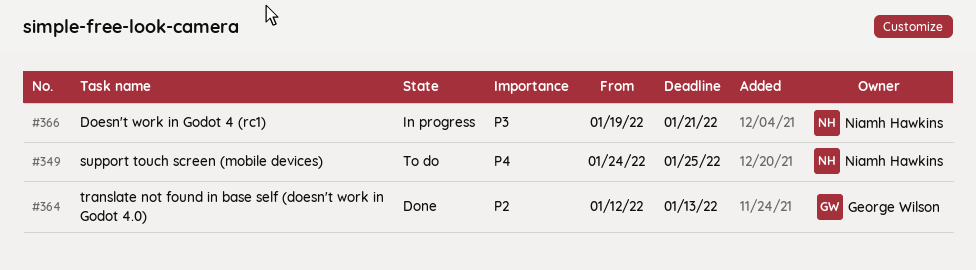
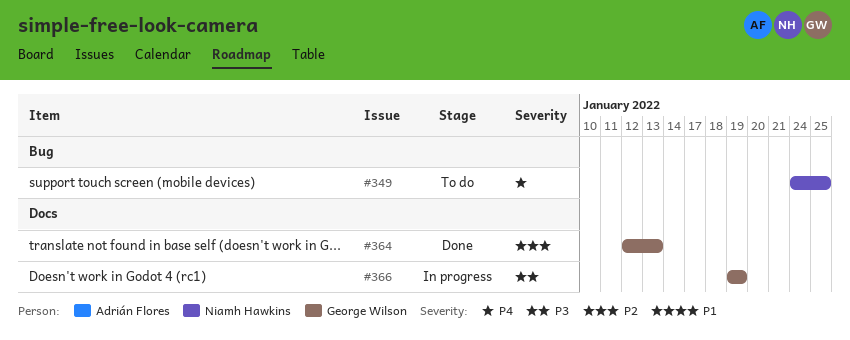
#366, owner: Niamh Hawkins -> George Wilson
#366, due: Jan 21 -> Jan 19

